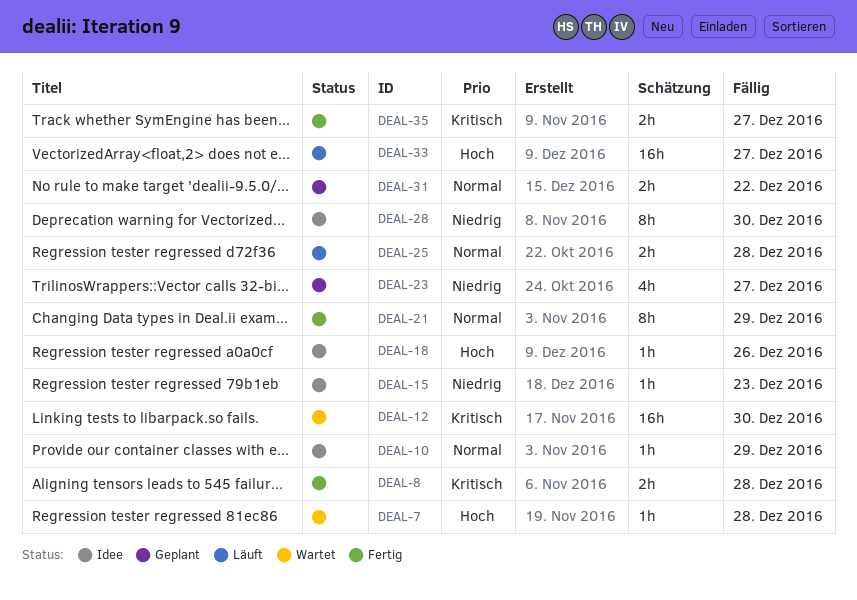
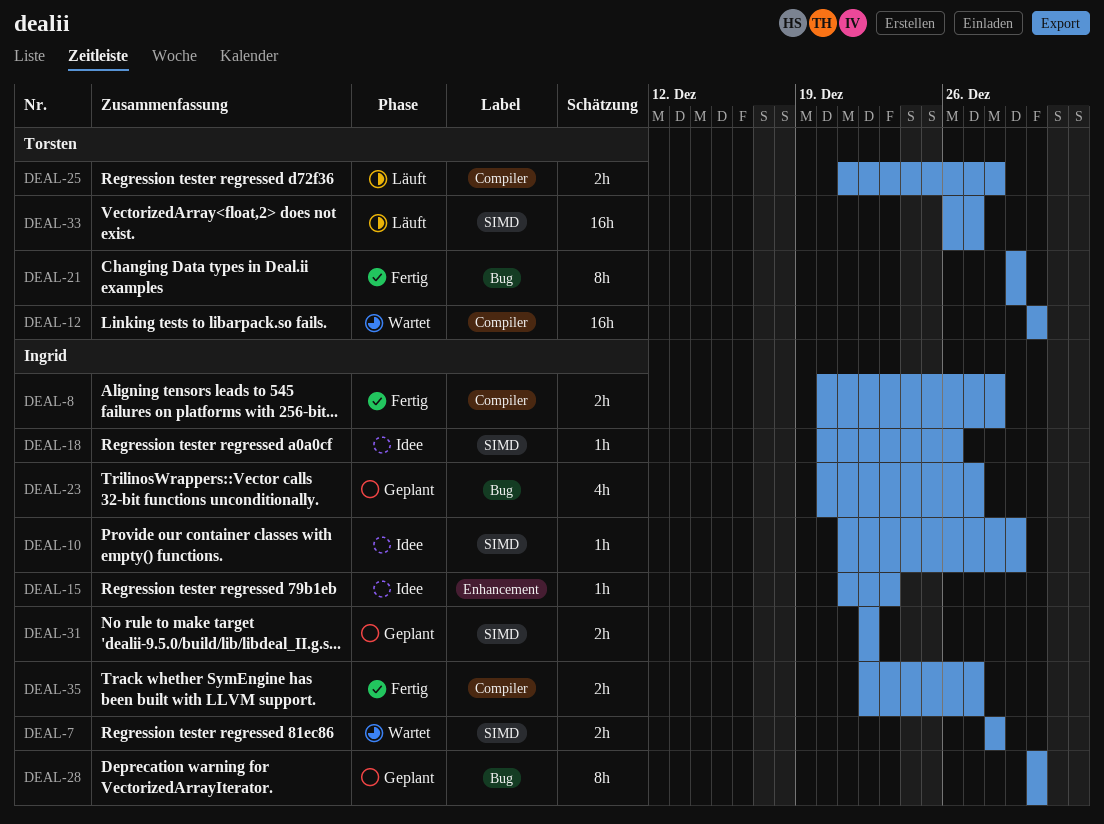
DEAL-7, estimate: 1h -> 2h
DEAL-28, status: Idee -> Geplant

